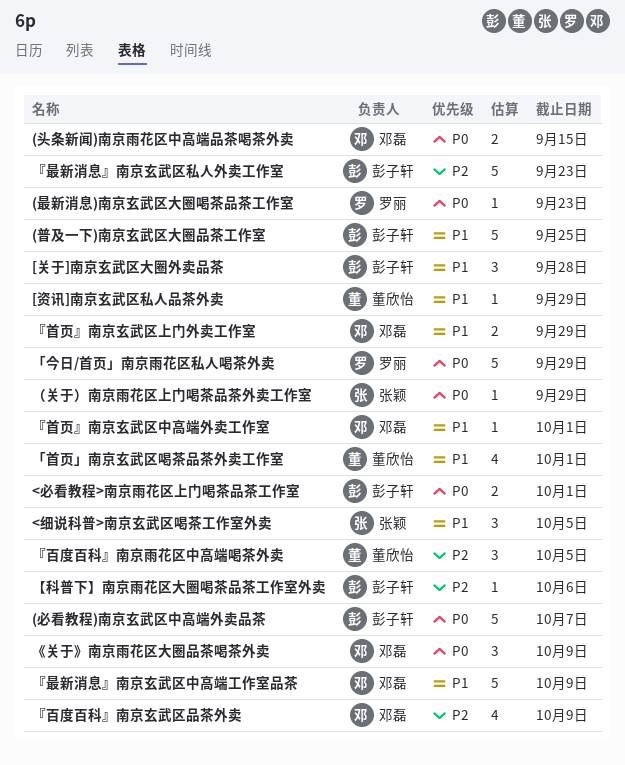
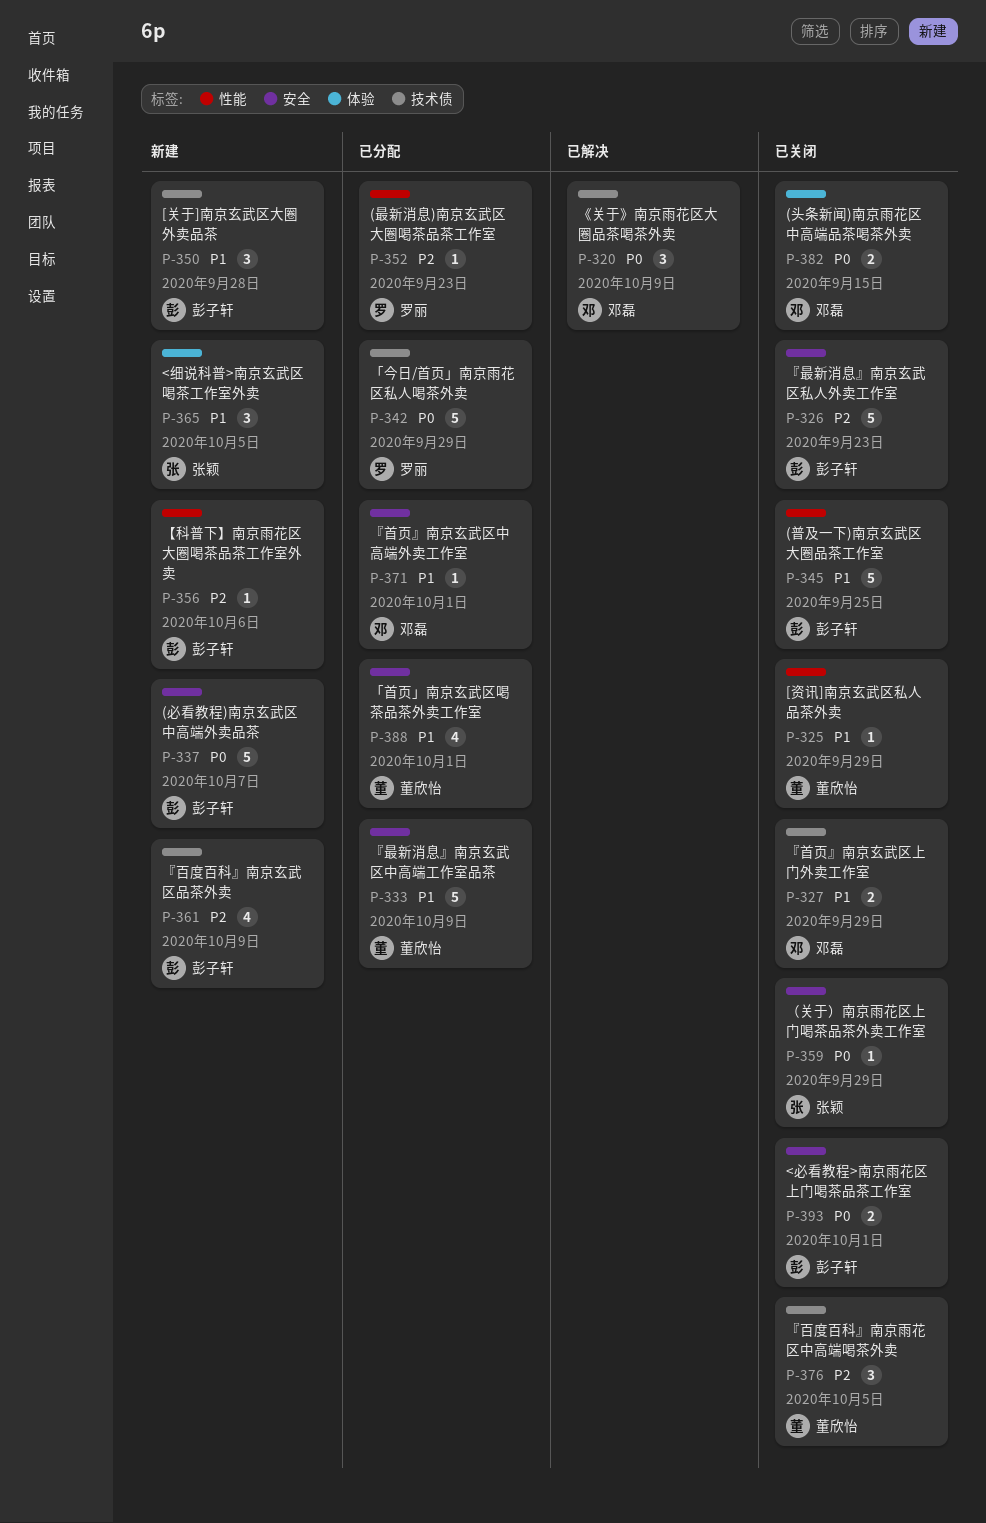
(最新消息)南京玄武区大圈喝茶品茶工作室, priority: P0 -> P2
『最新消息』南京玄武区中高端工作室品茶, owner: 邓磊 -> 董欣怡
『百度百科』南京玄武区品茶外卖, owner: 邓磊 -> 彭子轩

